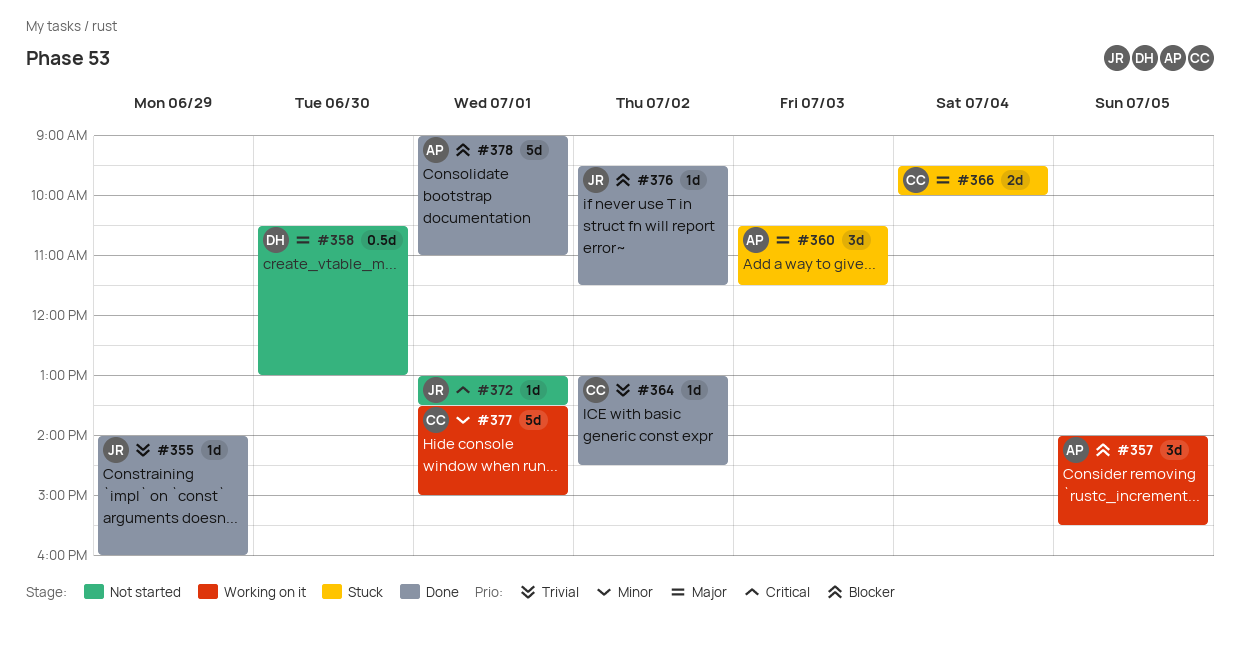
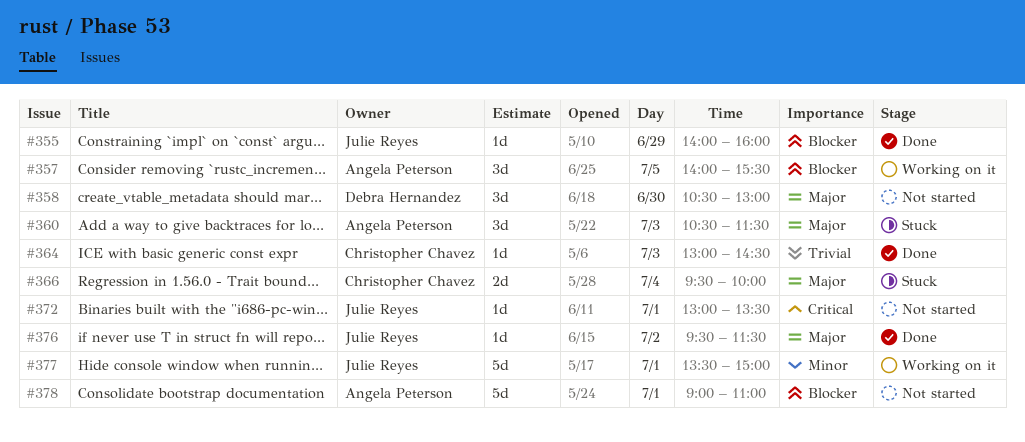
#355, priority: Trivial -> Blocker
#358, estimate: 0.5d -> 3d
#364, day: Jul 2 -> Jul 3
#376, priority: Blocker -> Major
#377, owner: Christopher Chavez -> Julie Reyes
#378, status: Done -> Not started

